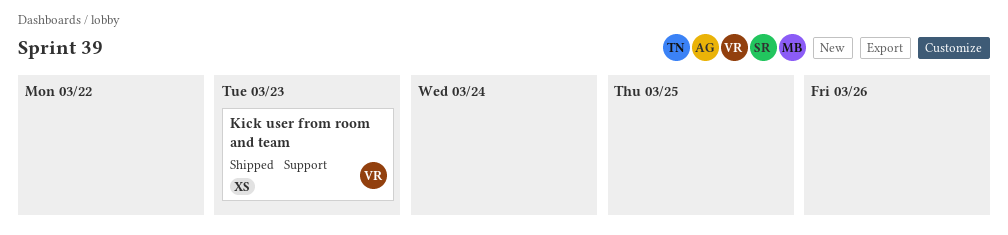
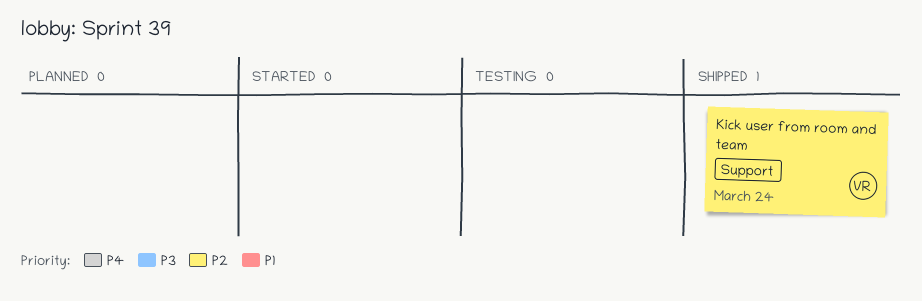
Kick user from room and team, due: Mar 23 -> Mar 24

